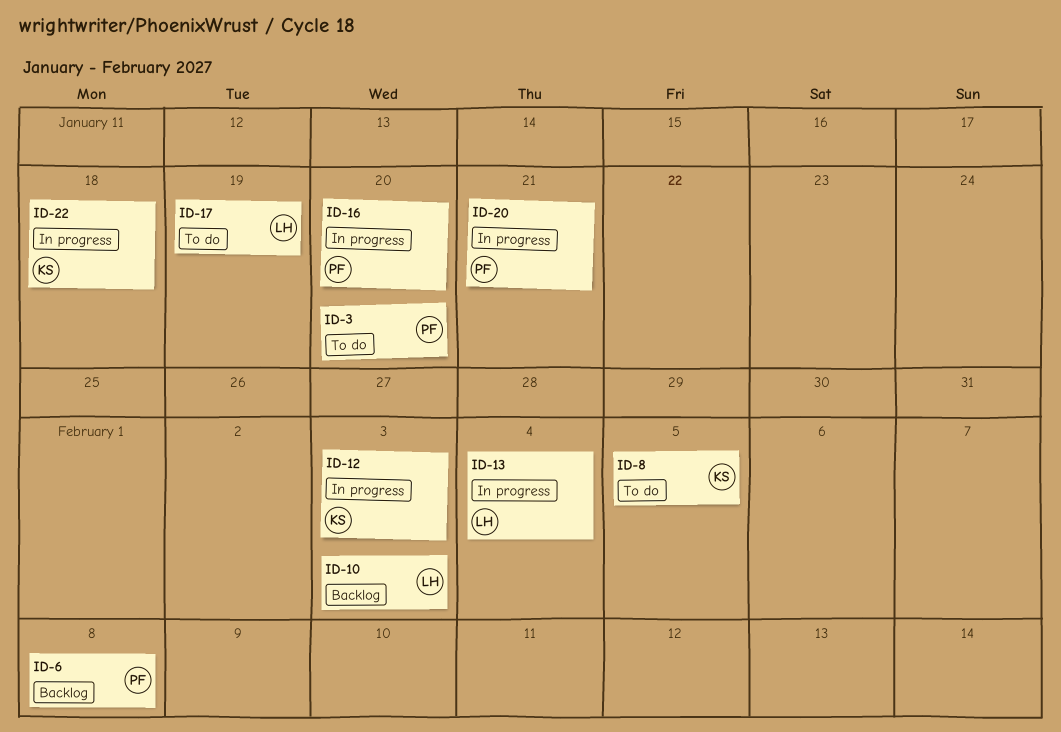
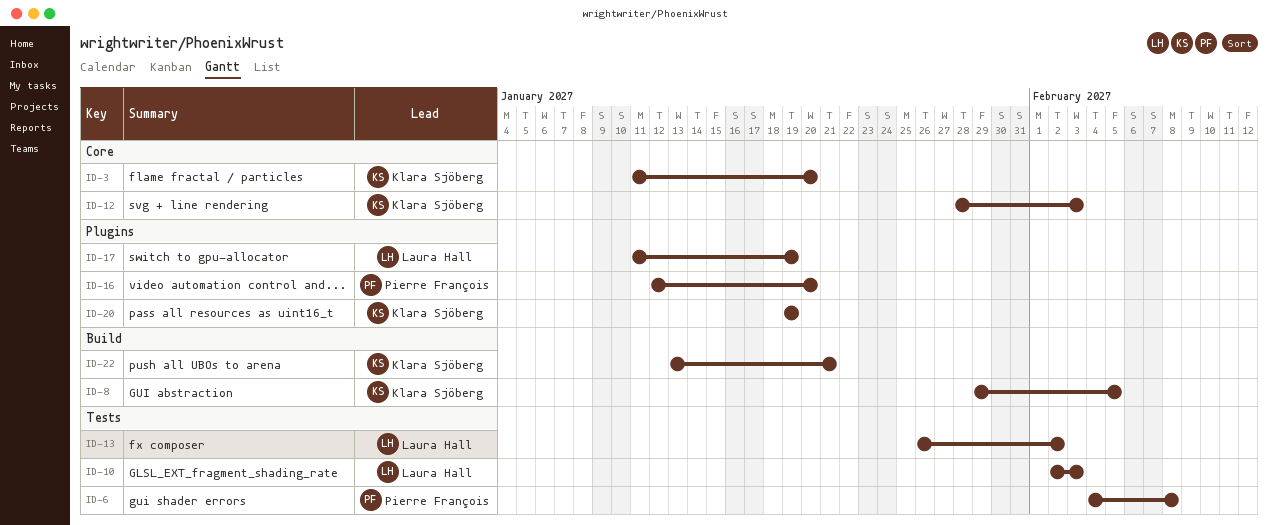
ID-3, owner: Pierre François -> Klara Sjöberg
ID-13, due: Feb 4 -> Feb 2
ID-20, owner: Pierre François -> Klara Sjöberg
ID-20, due: Jan 21 -> Jan 19
ID-22, due: Jan 18 -> Jan 21

